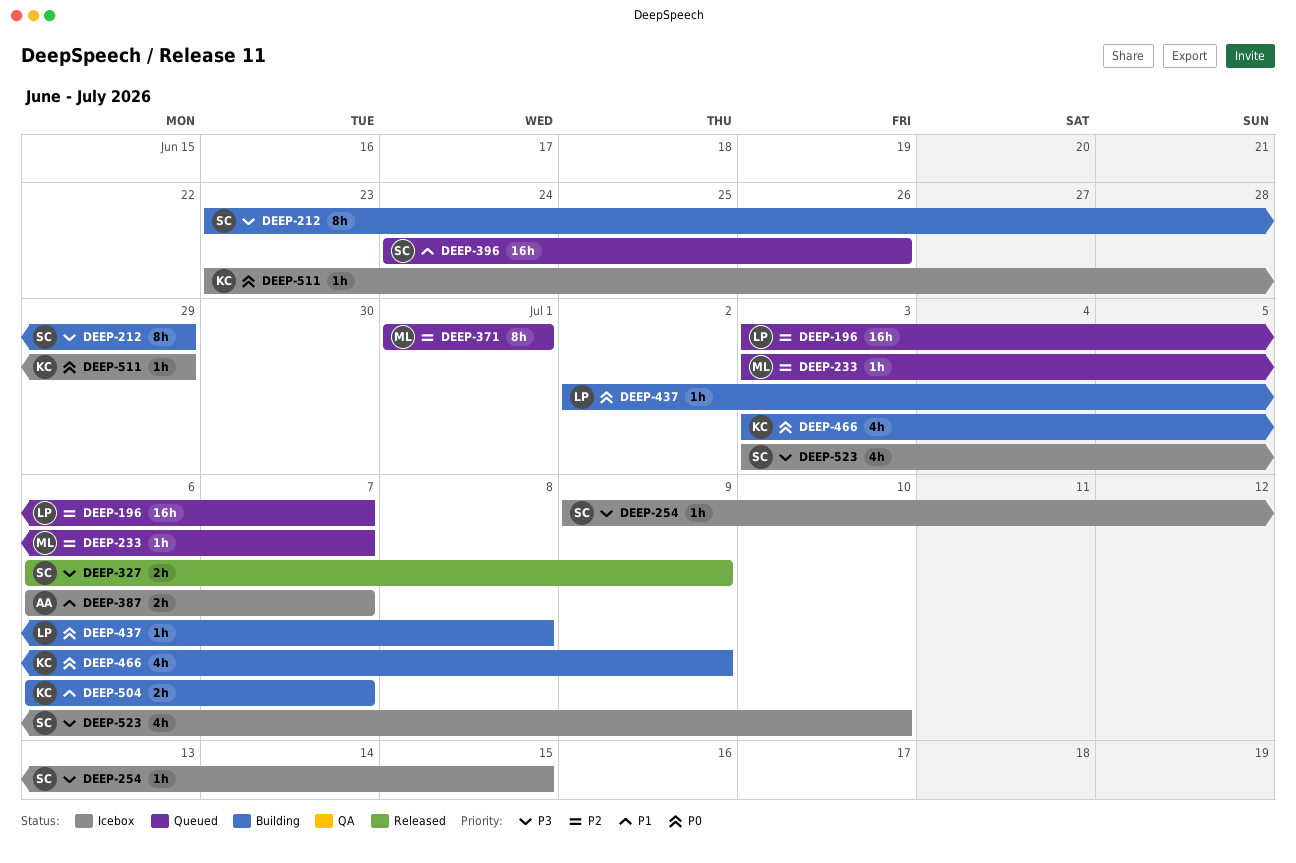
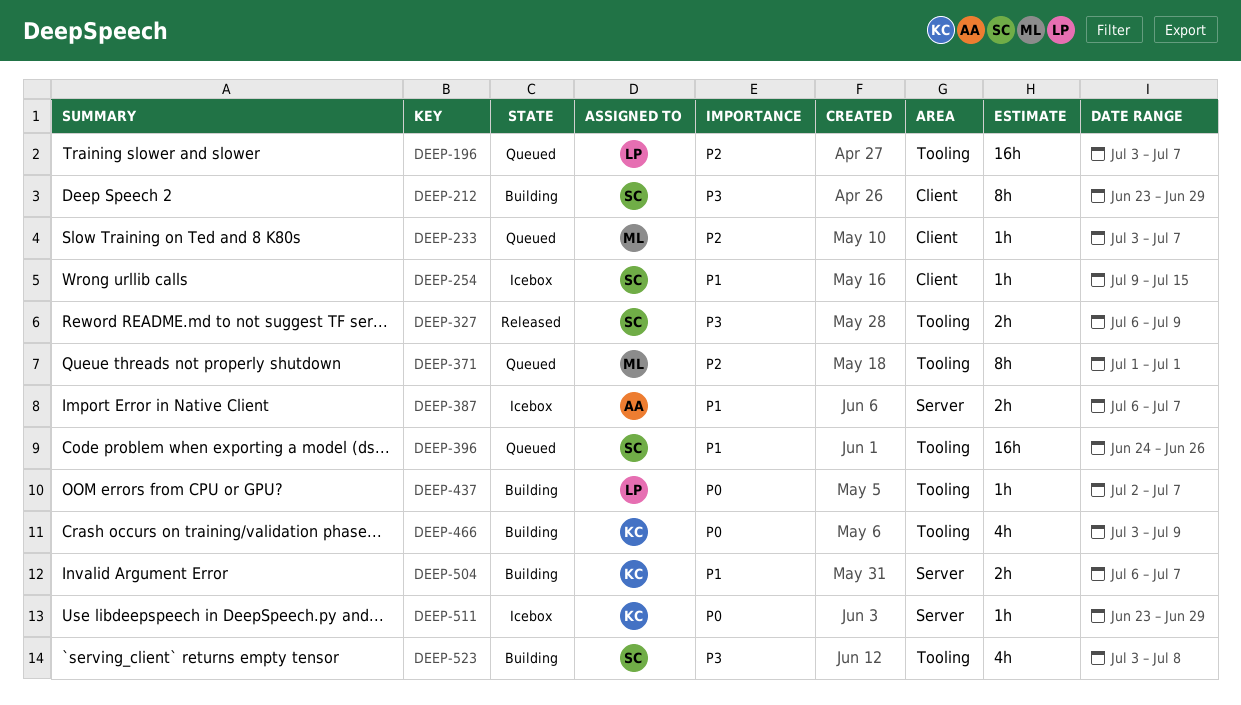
DEEP-254, priority: P3 -> P1
DEEP-437, due: Jul 8 -> Jul 7
DEEP-523, status: Icebox -> Building
DEEP-523, due: Jul 10 -> Jul 8

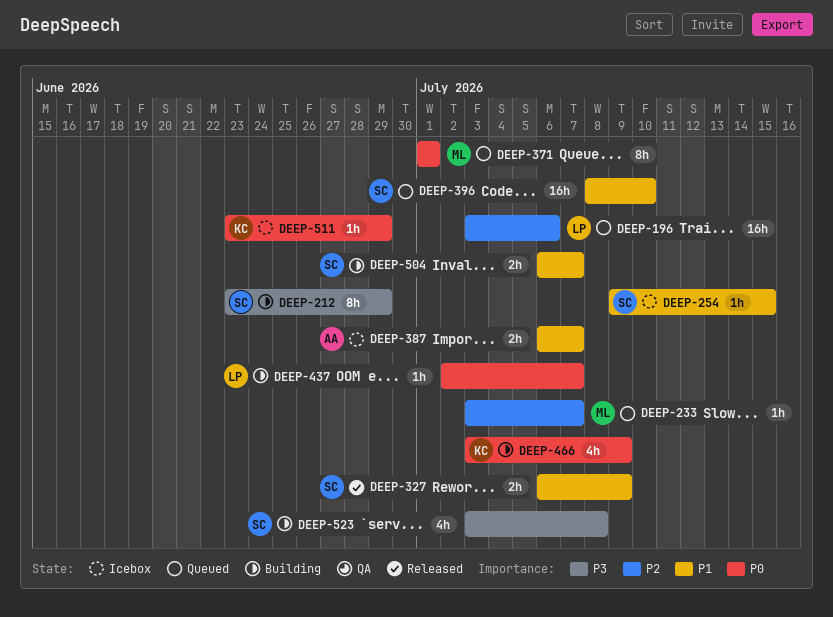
DEEP-196, due: Jul 7 -> Jul 6
DEEP-327, priority: P3 -> P1
DEEP-371, priority: P2 -> P0
DEEP-396, start: Jun 24 -> Jul 8
DEEP-396, due: Jun 26 -> Jul 10
DEEP-504, owner: KC -> SC

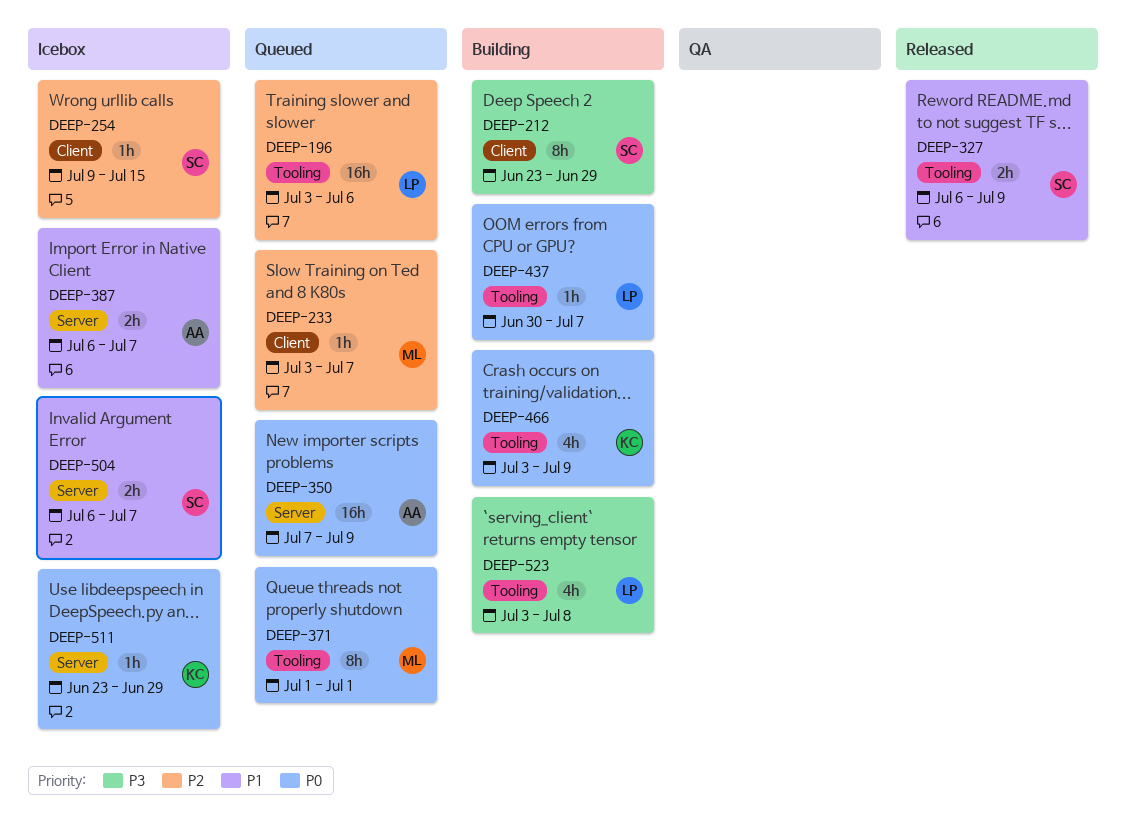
DEEP-254, priority: P1 -> P2
DEEP-350: none -> present
DEEP-396: present -> none
DEEP-437, start: Jul 2 -> Jun 30
DEEP-504, status: Building -> Icebox
DEEP-523, owner: SC -> LP

